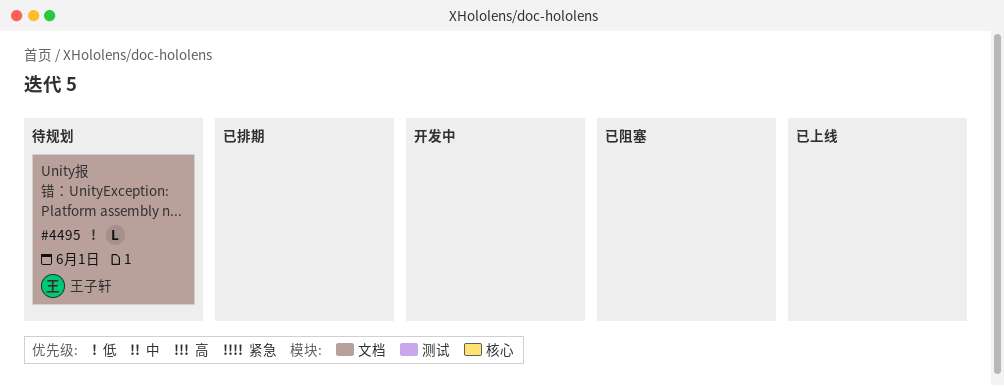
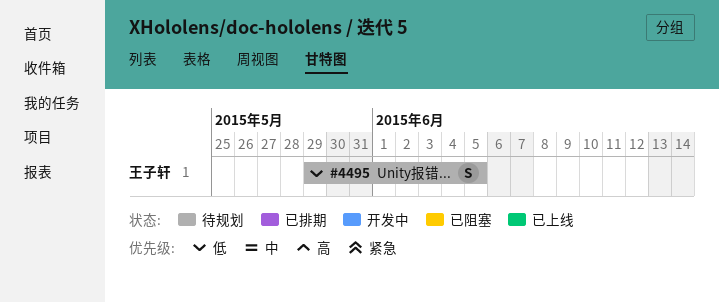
#4495, estimate: L -> S
#4495, due: Jun 1 -> Jun 5

